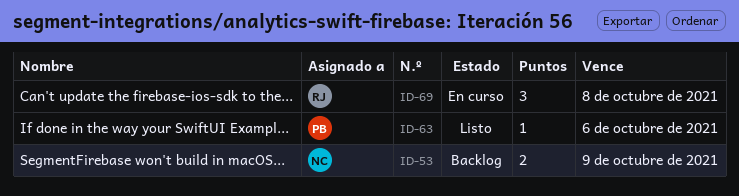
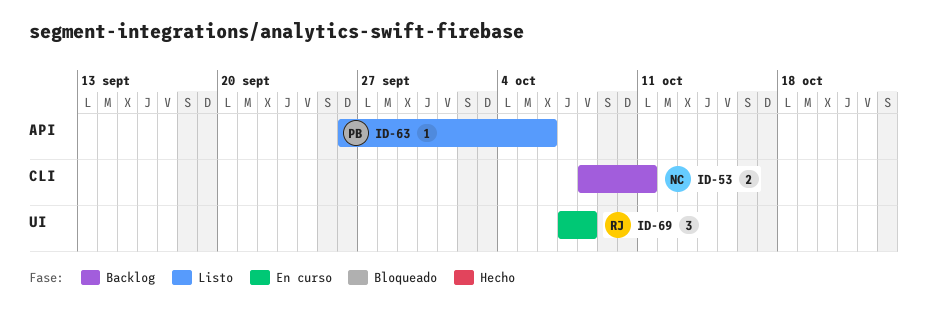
ID-53, due: Oct 9 -> Oct 11

